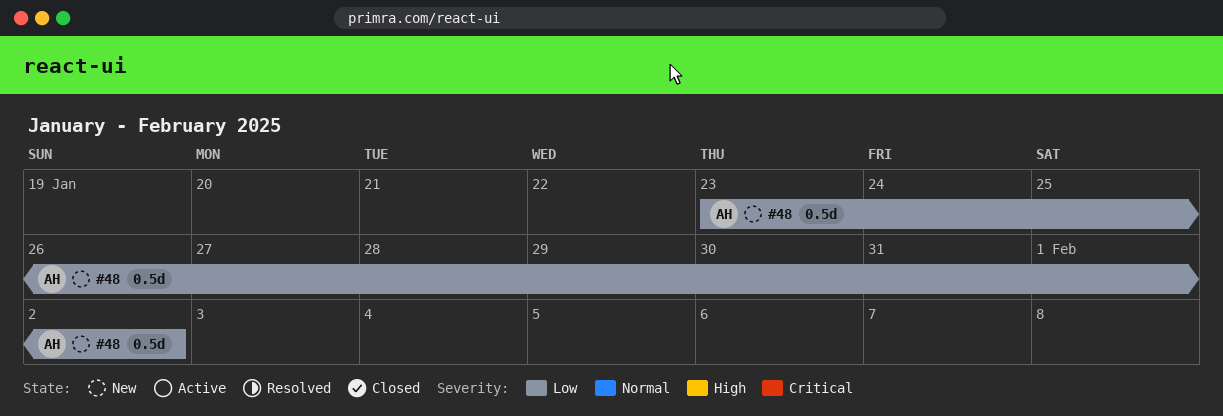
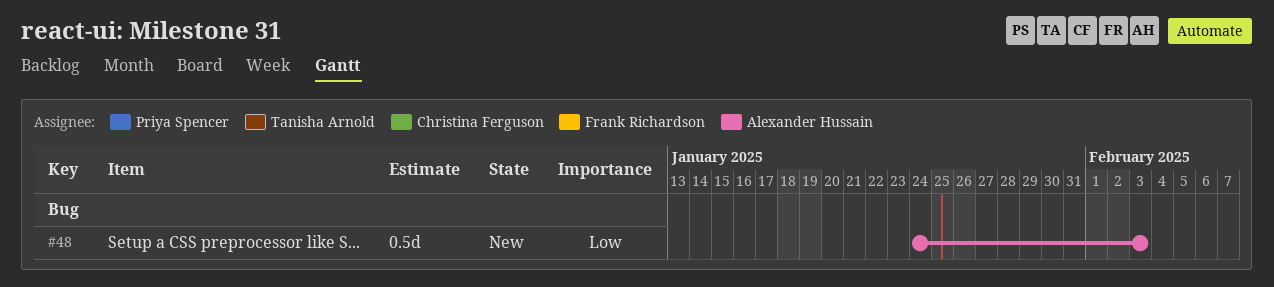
#48, start: Jan 23 -> Jan 24
#48, due: Feb 2 -> Feb 3

